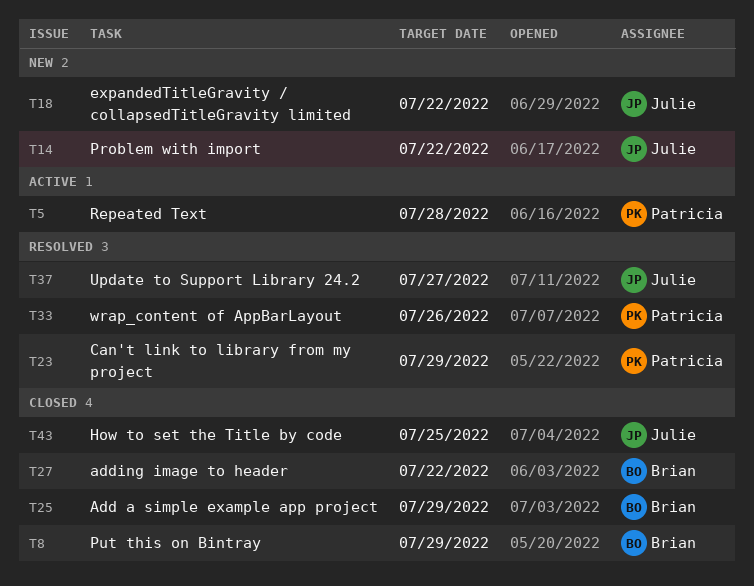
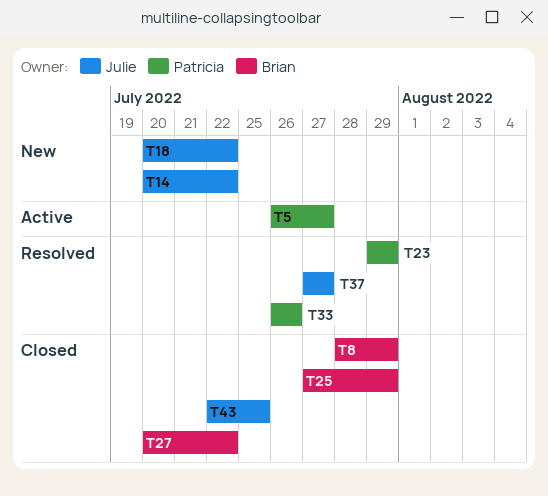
T5, due: Jul 28 -> Jul 27

